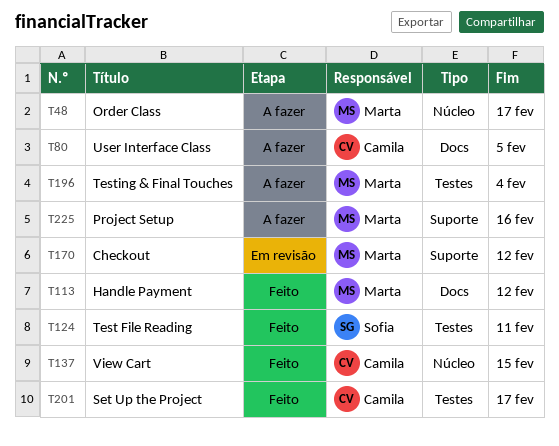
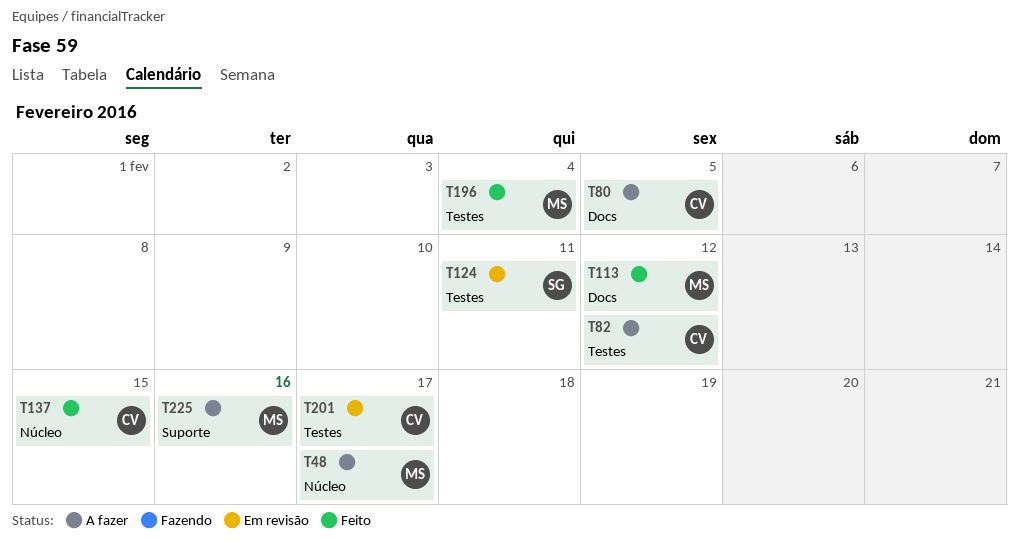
T82: none -> present
T124, status: Feito -> Em revisão
T170: present -> none
T196, status: A fazer -> Feito
T201, status: Feito -> Em revisão

